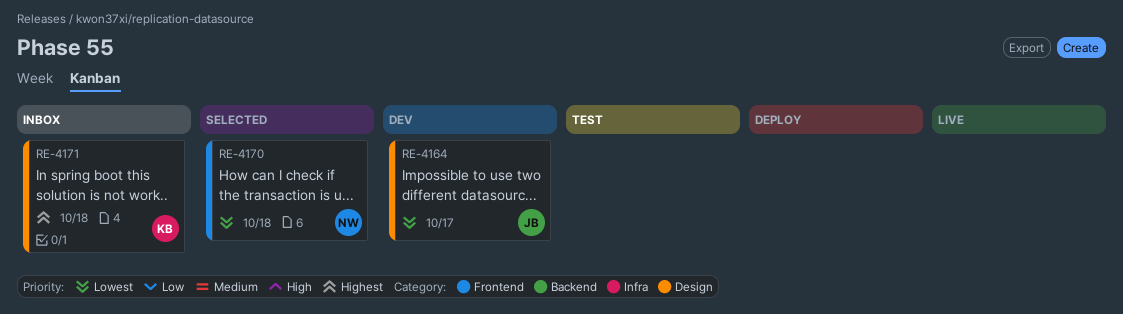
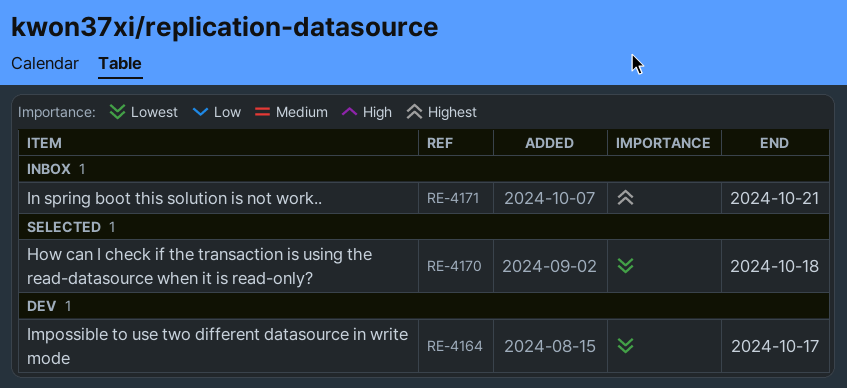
RE-4171, due: Oct 18 -> Oct 21

